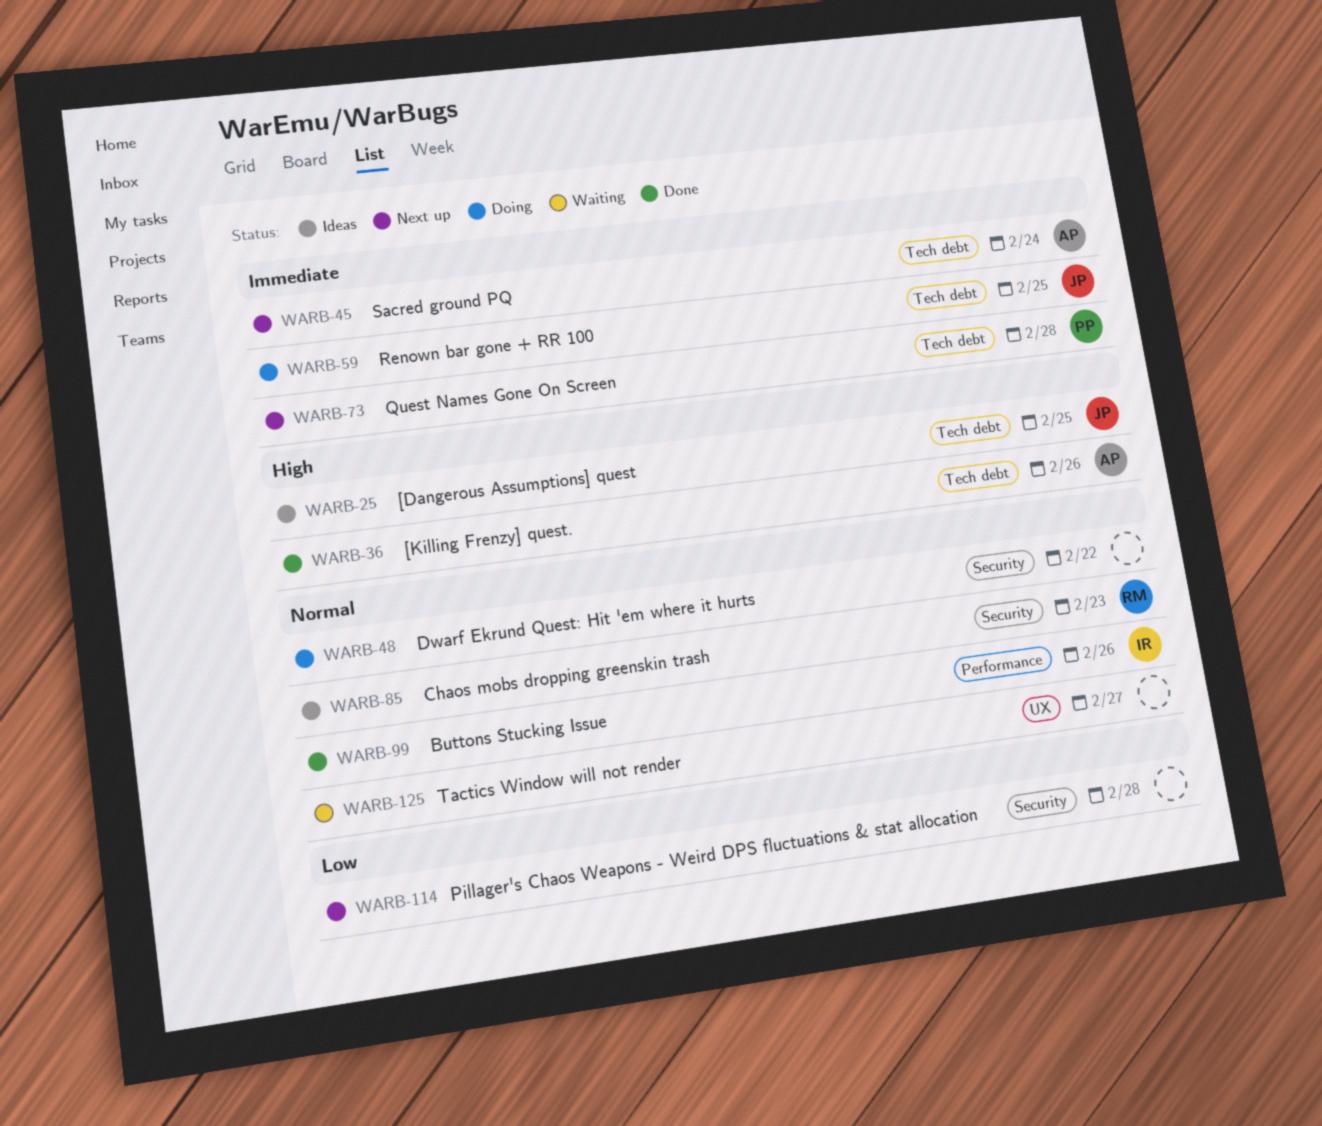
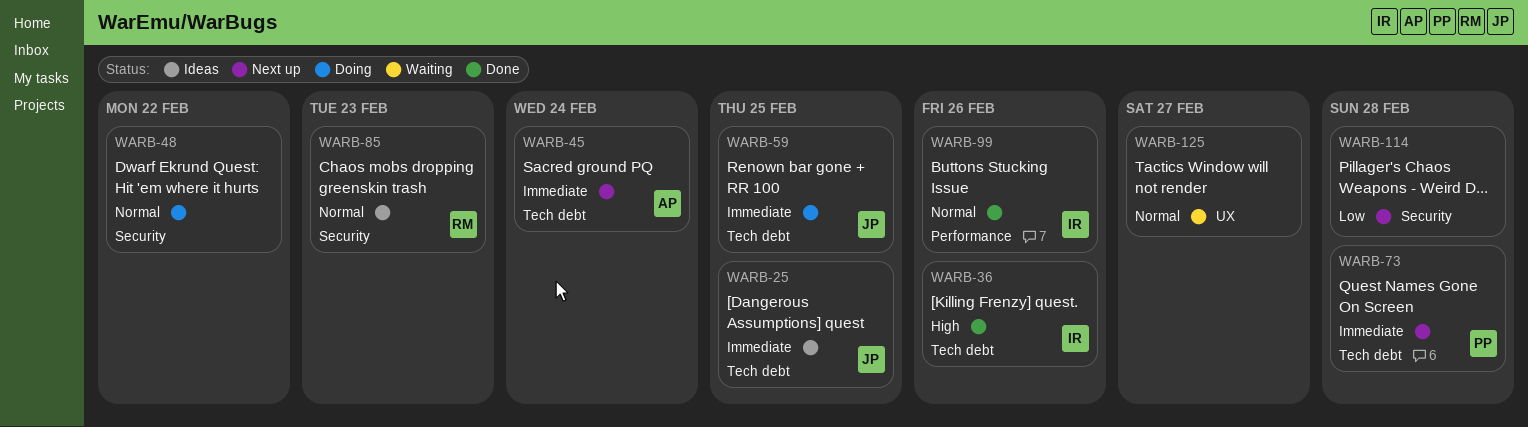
WARB-25, priority: High -> Immediate
WARB-36, owner: AP -> IR

